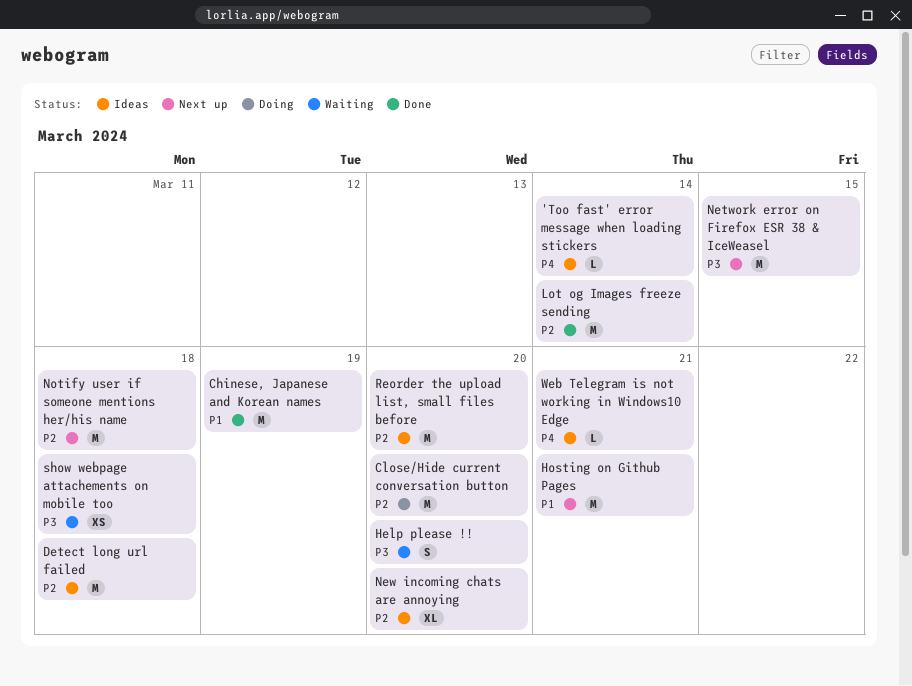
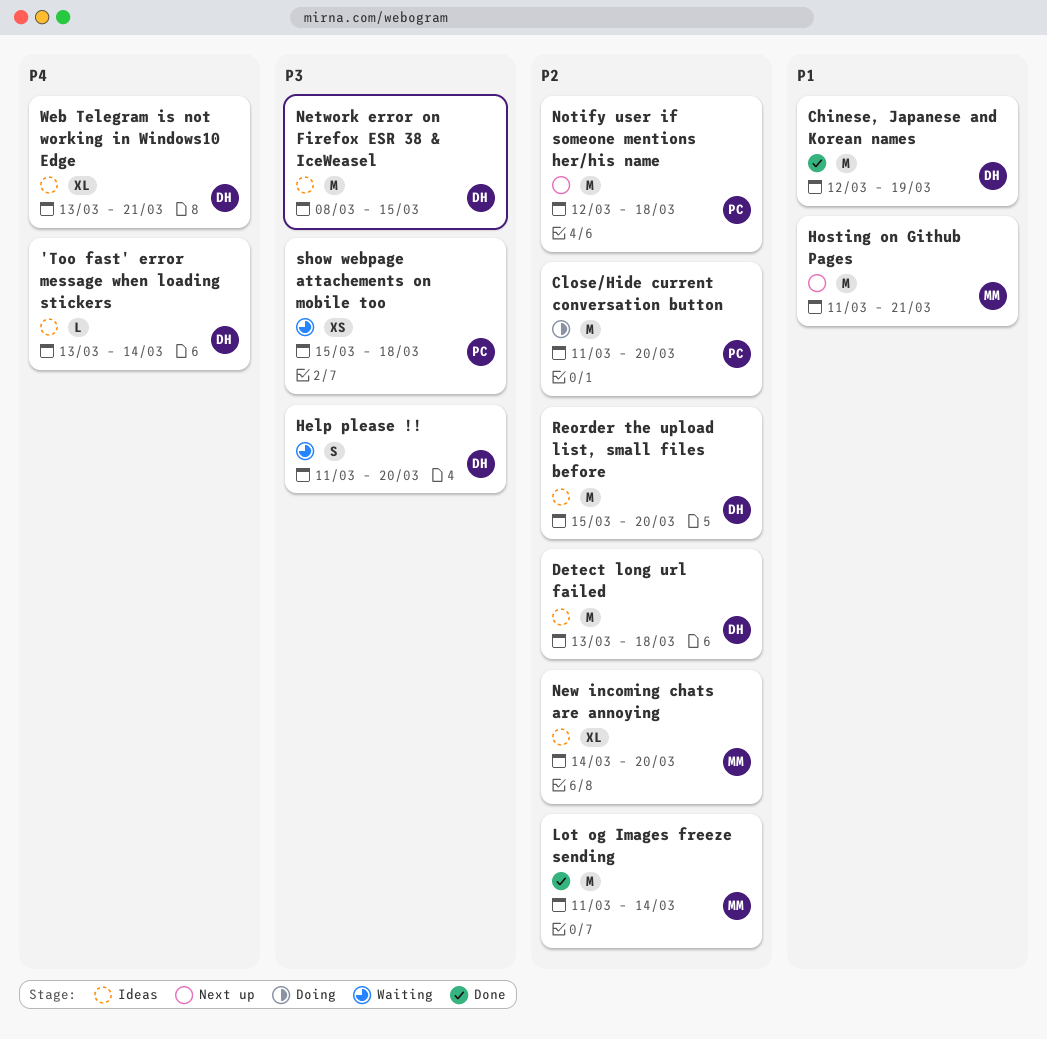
Network error on Firefox ESR 38 & IceWeasel, status: Next up -> Ideas
Web Telegram is not working in Windows10 Edge, estimate: L -> XL

